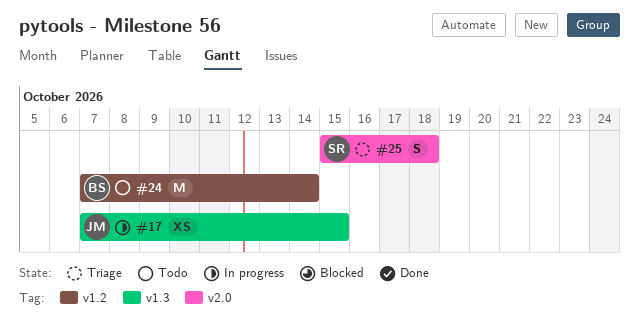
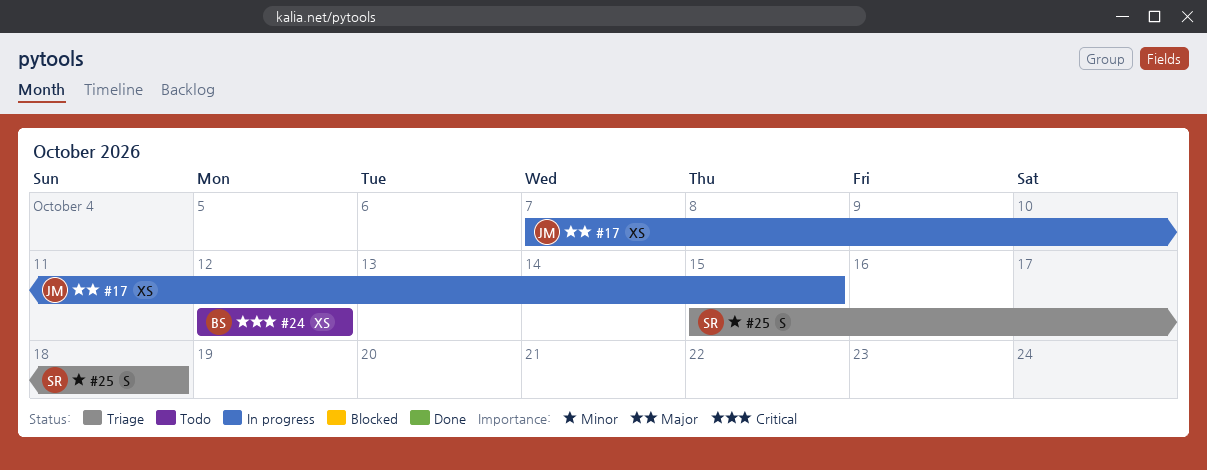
#24, estimate: M -> XS
#24, start: Oct 7 -> Oct 12
#24, due: Oct 14 -> Oct 12

